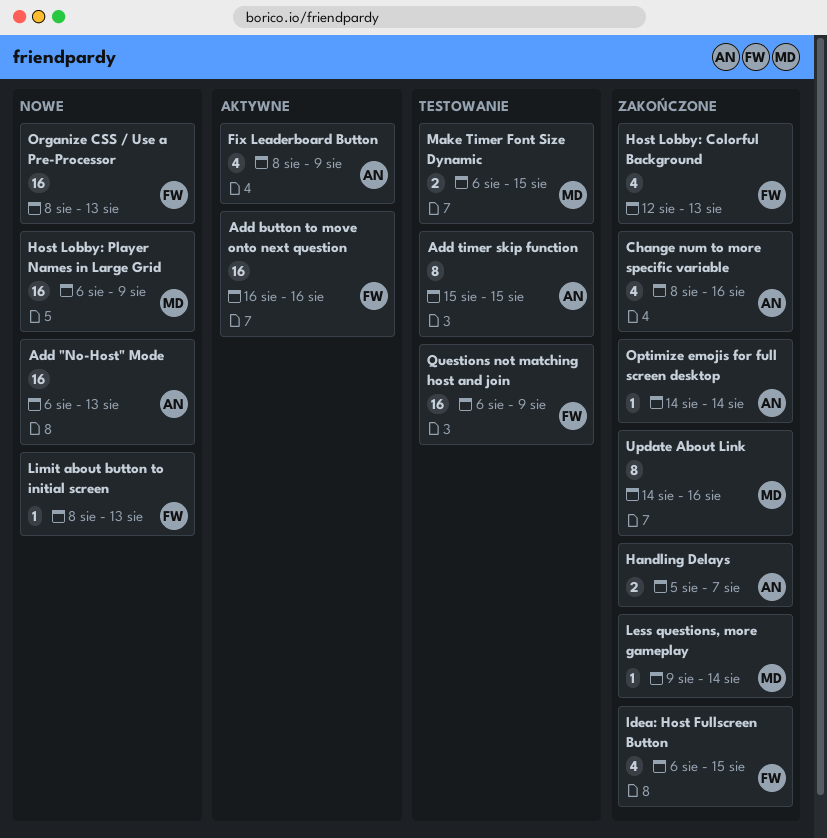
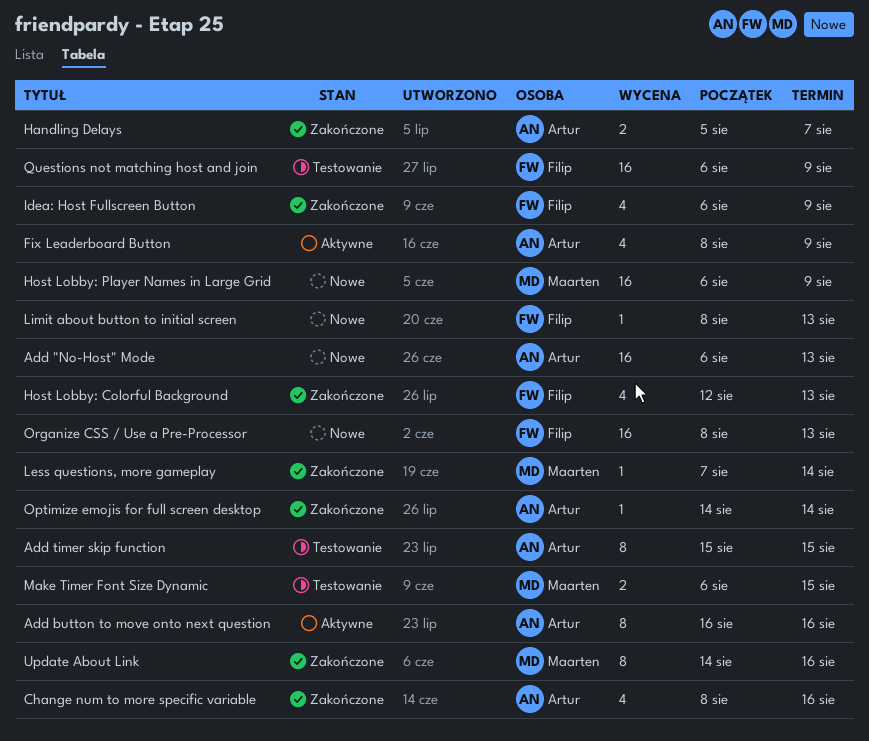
Add button to move onto next question, owner: Filip -> Artur
Add button to move onto next question, estimate: 16 -> 8
Idea: Host Fullscreen Button, due: Aug 15 -> Aug 9
Less questions, more gameplay, start: Aug 9 -> Aug 7

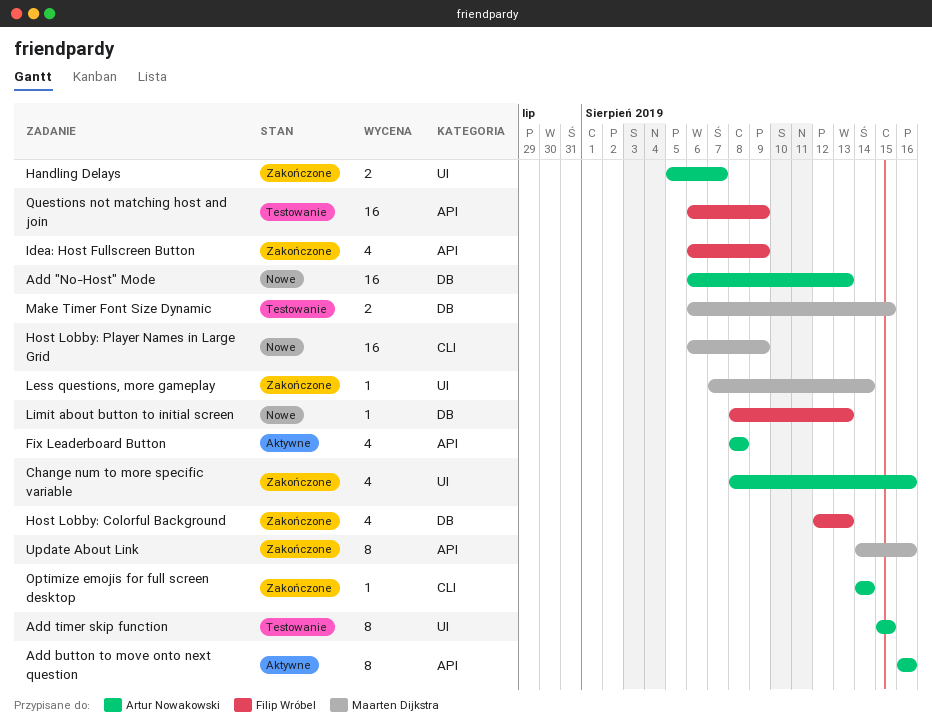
Fix Leaderboard Button, due: Aug 9 -> Aug 8
Organize CSS / Use a Pre-Processor: present -> none

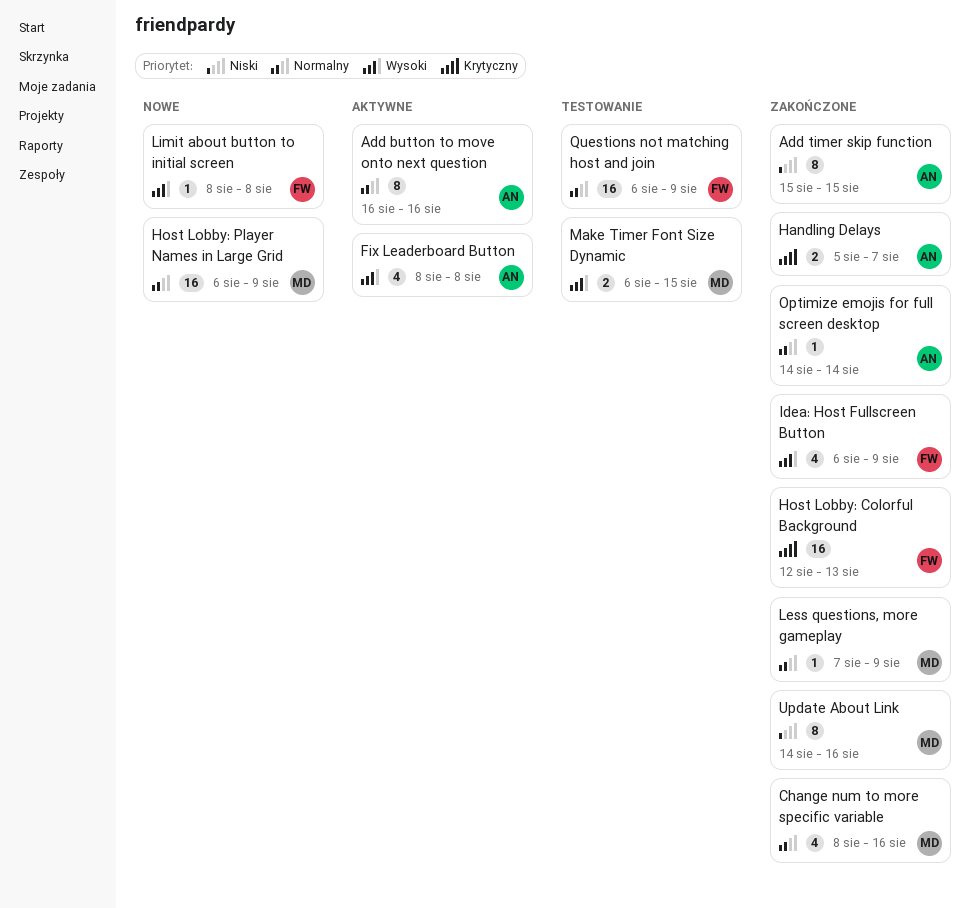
Add "No-Host" Mode: present -> none
Add timer skip function, status: Testowanie -> Zakończone
Change num to more specific variable, owner: Artur Nowakowski -> Maarten Dijkstra
Host Lobby: Colorful Background, estimate: 4 -> 16
Less questions, more gameplay, due: Aug 14 -> Aug 9
Limit about button to initial screen, due: Aug 13 -> Aug 8

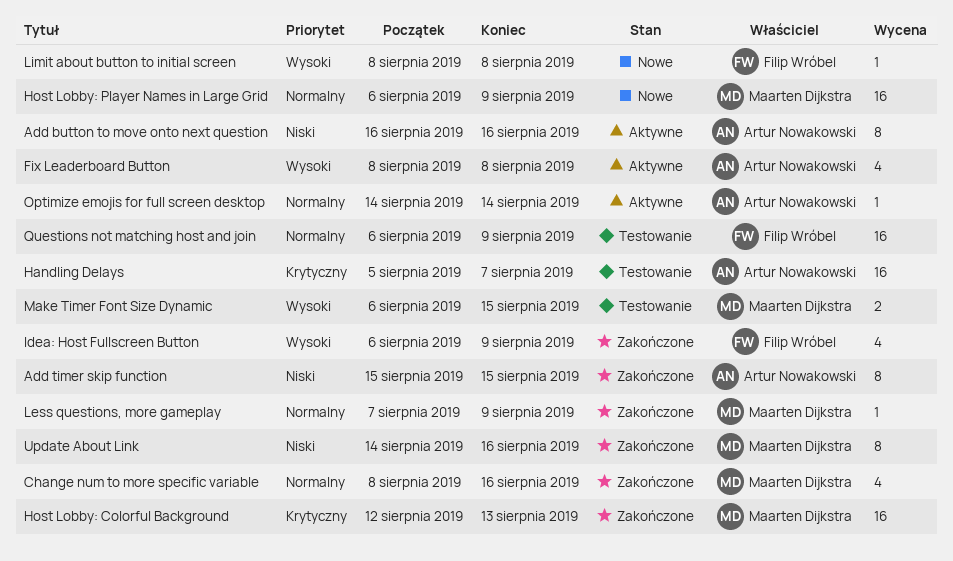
Add button to move onto next question, priority: Normalny -> Niski
Handling Delays, status: Zakończone -> Testowanie
Handling Delays, estimate: 2 -> 16
Host Lobby: Colorful Background, owner: Filip Wróbel -> Maarten Dijkstra
Optimize emojis for full screen desktop, status: Zakończone -> Aktywne

